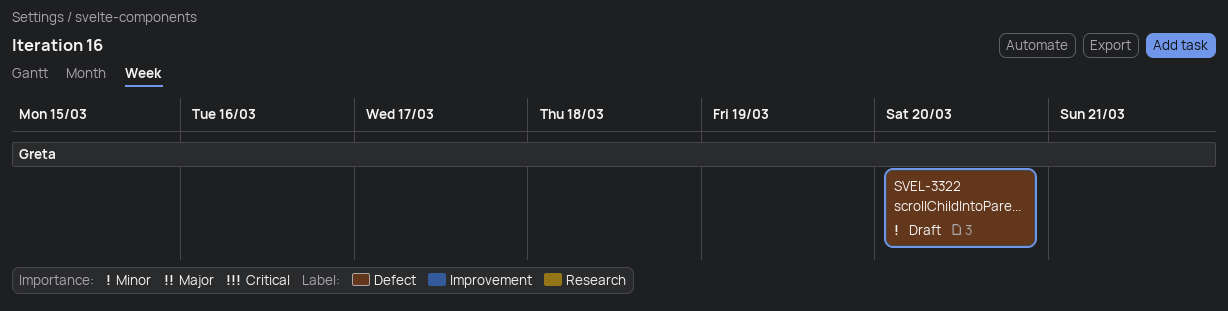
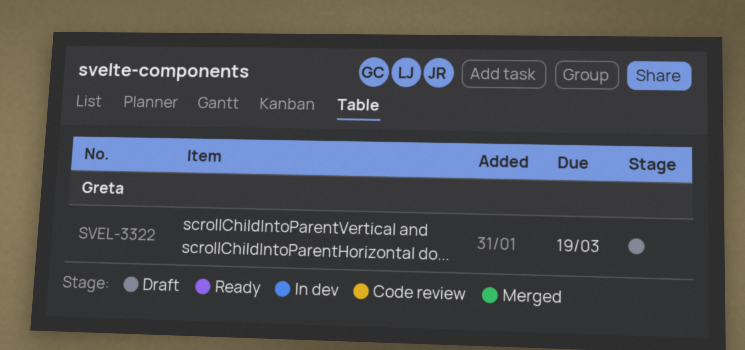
SVEL-3322, due: Mar 20 -> Mar 19

